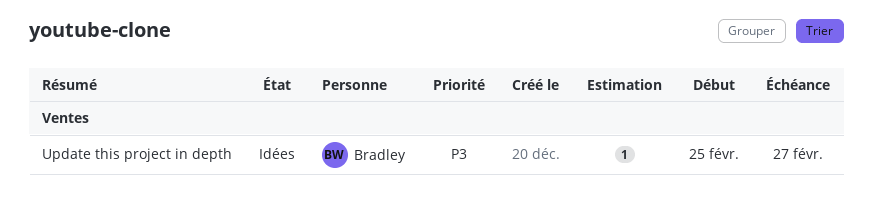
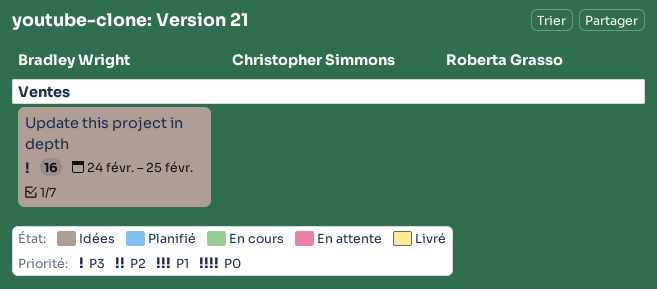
Update this project in depth, estimate: 1 -> 16
Update this project in depth, start: Feb 25 -> Feb 24
Update this project in depth, due: Feb 27 -> Feb 25

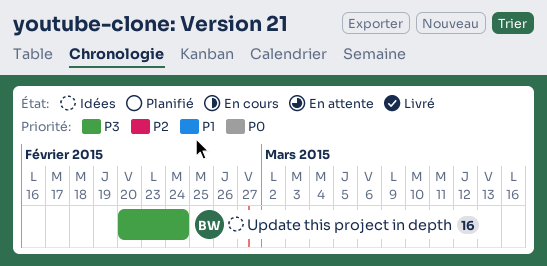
Update this project in depth, start: Feb 24 -> Feb 20
Update this project in depth, due: Feb 25 -> Feb 24

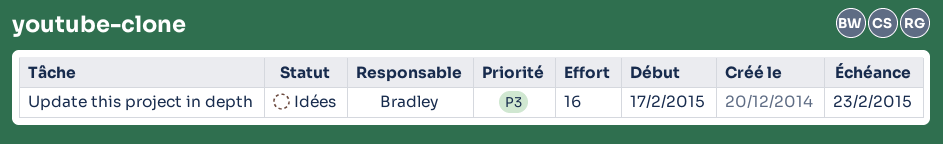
Update this project in depth, start: Feb 20 -> Feb 17
Update this project in depth, due: Feb 24 -> Feb 23

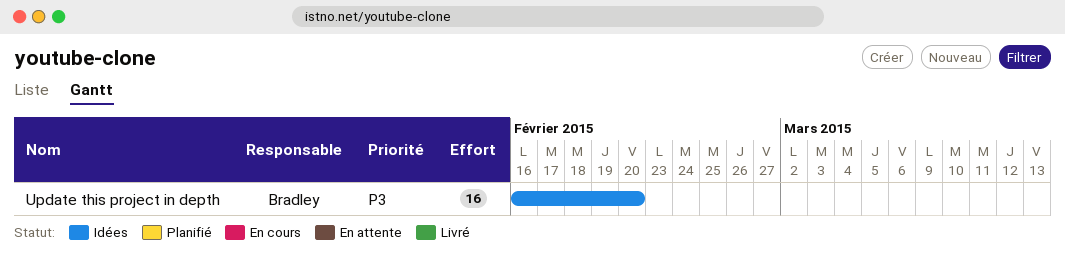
Update this project in depth, start: Feb 17 -> Feb 16
Update this project in depth, due: Feb 23 -> Feb 20

